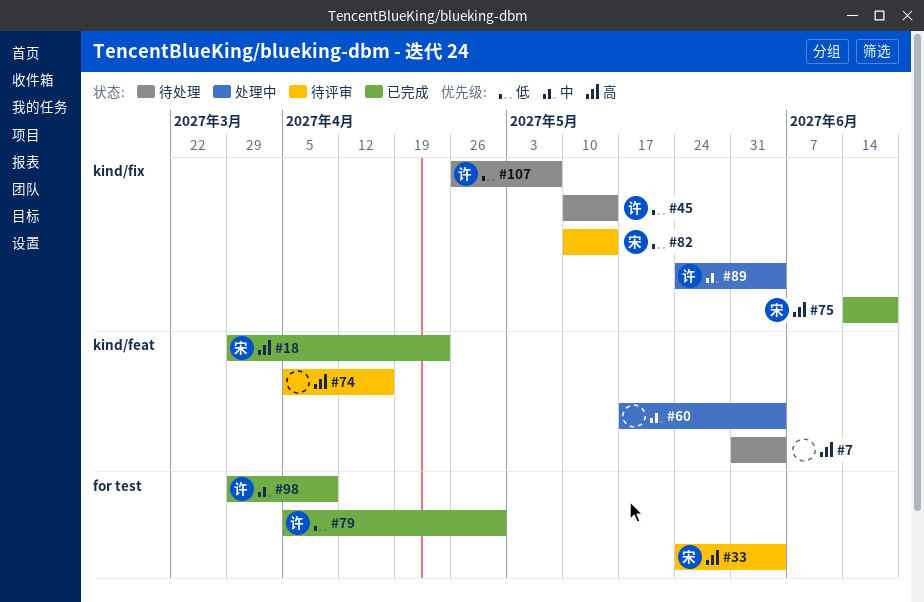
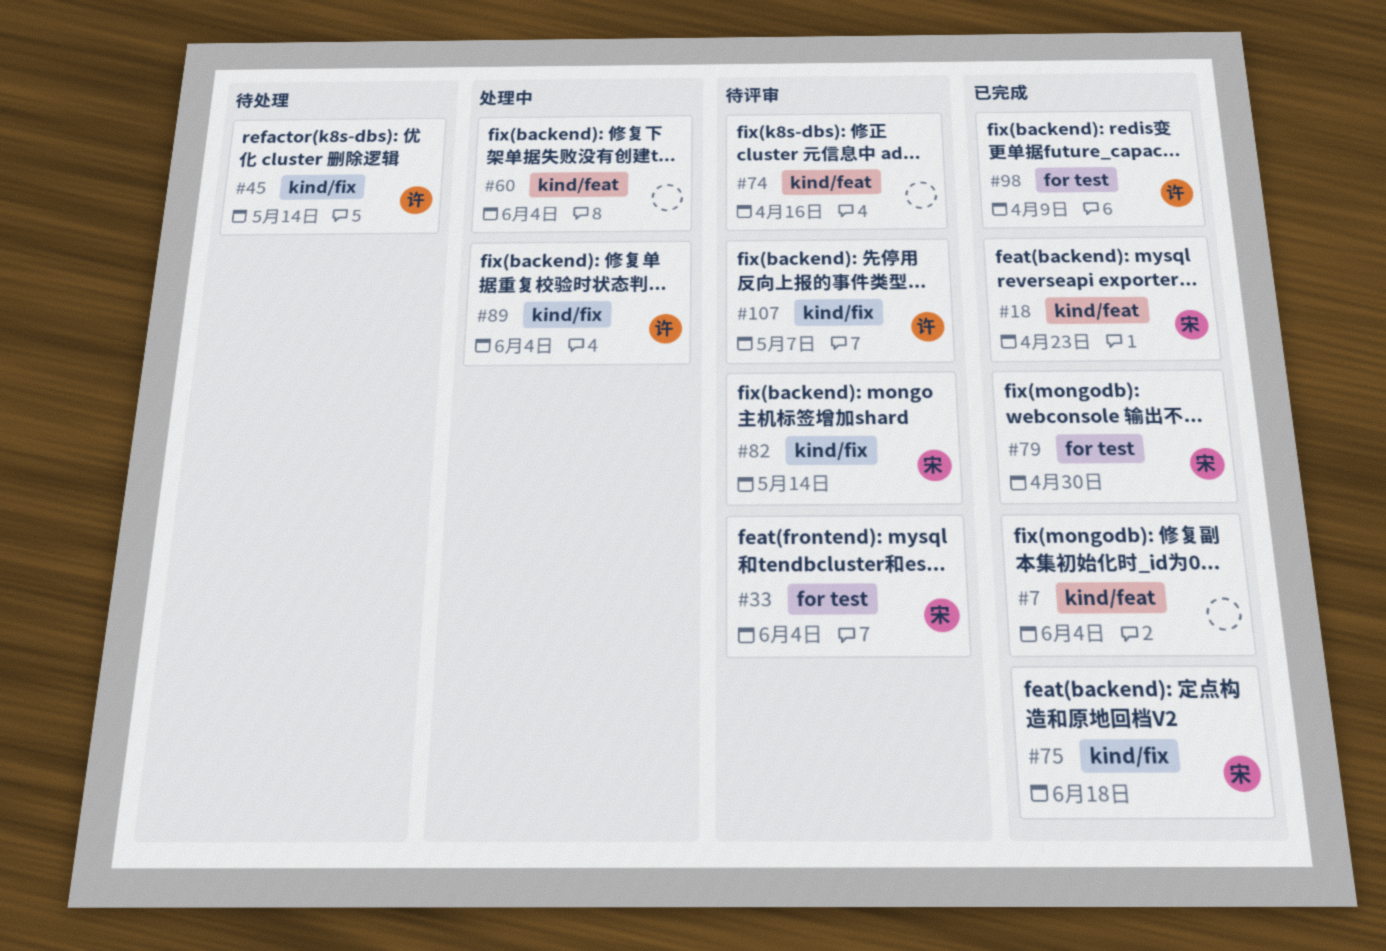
#7, status: 待处理 -> 已完成
#79, owner: 许 -> 宋
#107, status: 待处理 -> 待评审

